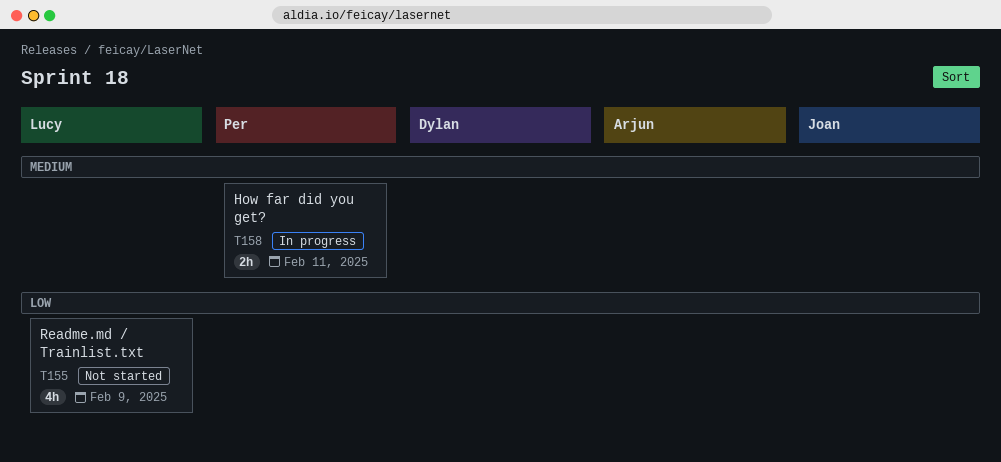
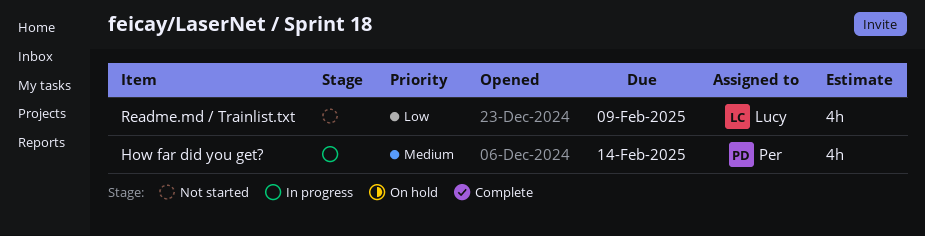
How far did you get?, estimate: 2h -> 4h
How far did you get?, due: Feb 11 -> Feb 14

